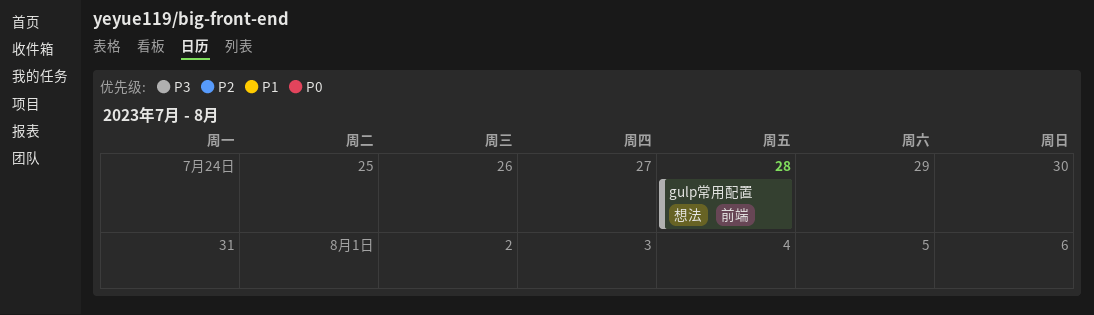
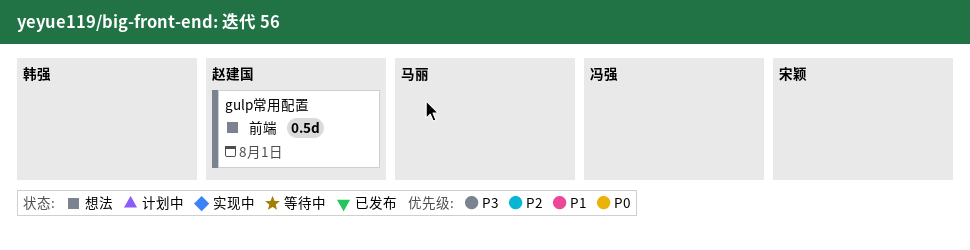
gulp常用配置, due: Jul 28 -> Aug 1

